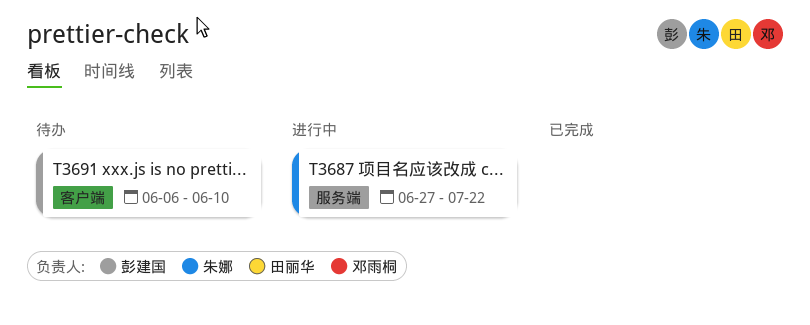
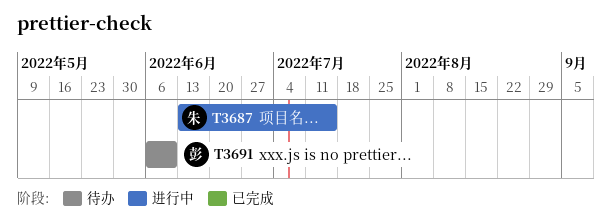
T3687, start: Jun 27 -> Jun 13
T3687, due: Jul 22 -> Jul 15

